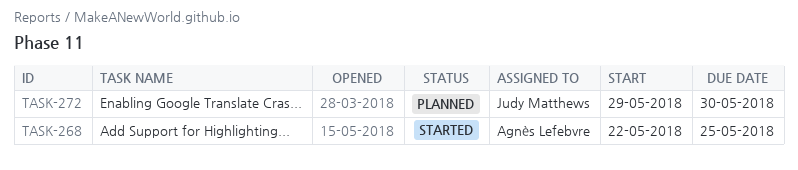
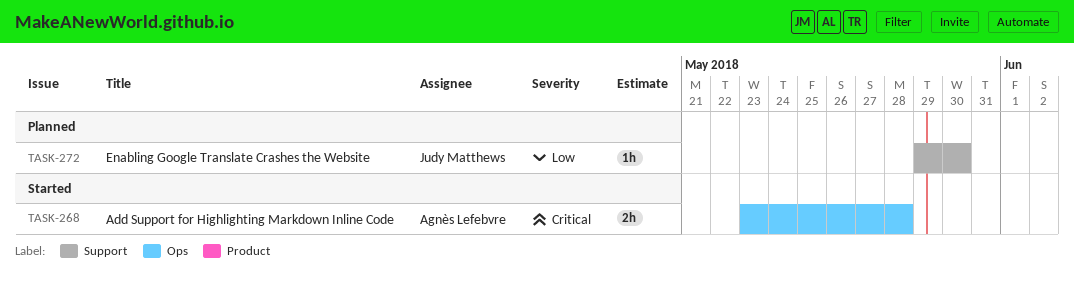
TASK-268, start: May 22 -> May 23
TASK-268, due: May 25 -> May 28

